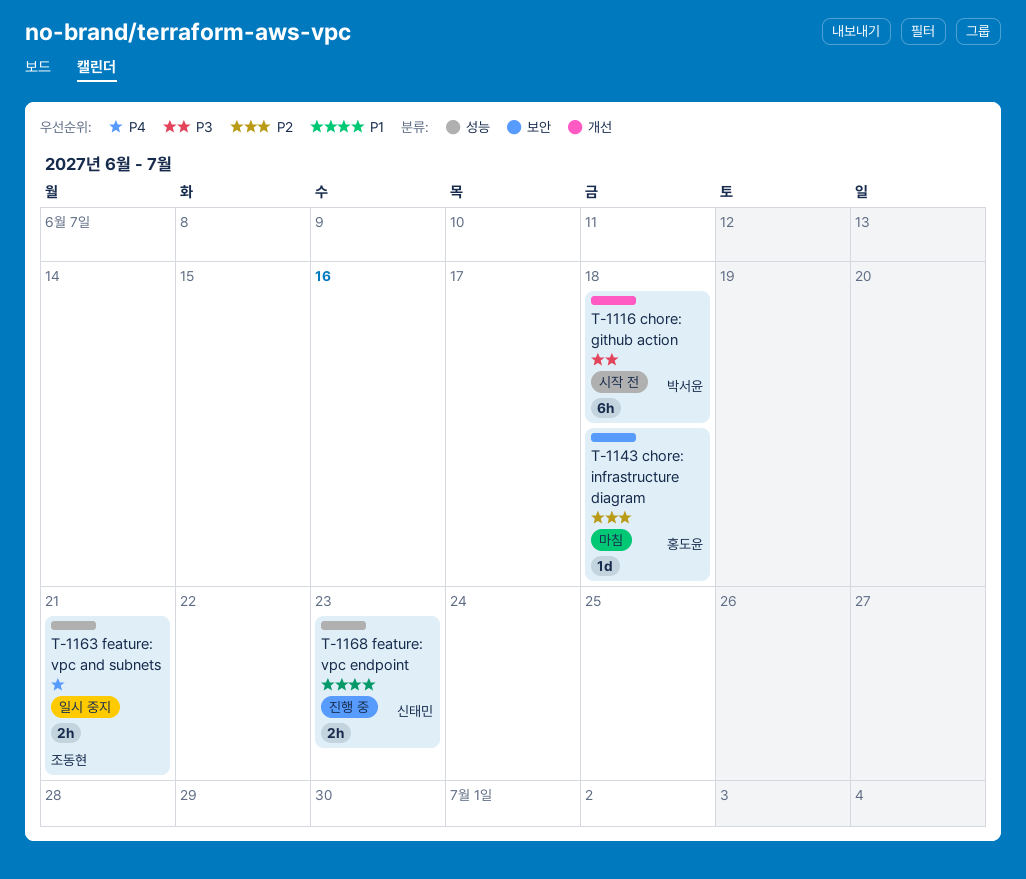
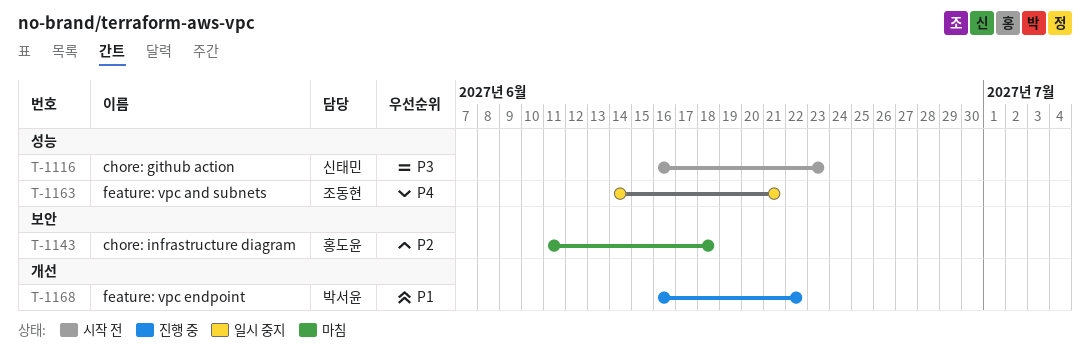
T-1116, owner: 박서윤 -> 신태민
T-1116, label: 개선 -> 성능
T-1116, due: Jun 18 -> Jun 23
T-1168, owner: 신태민 -> 박서윤
T-1168, label: 성능 -> 개선
T-1168, due: Jun 23 -> Jun 22

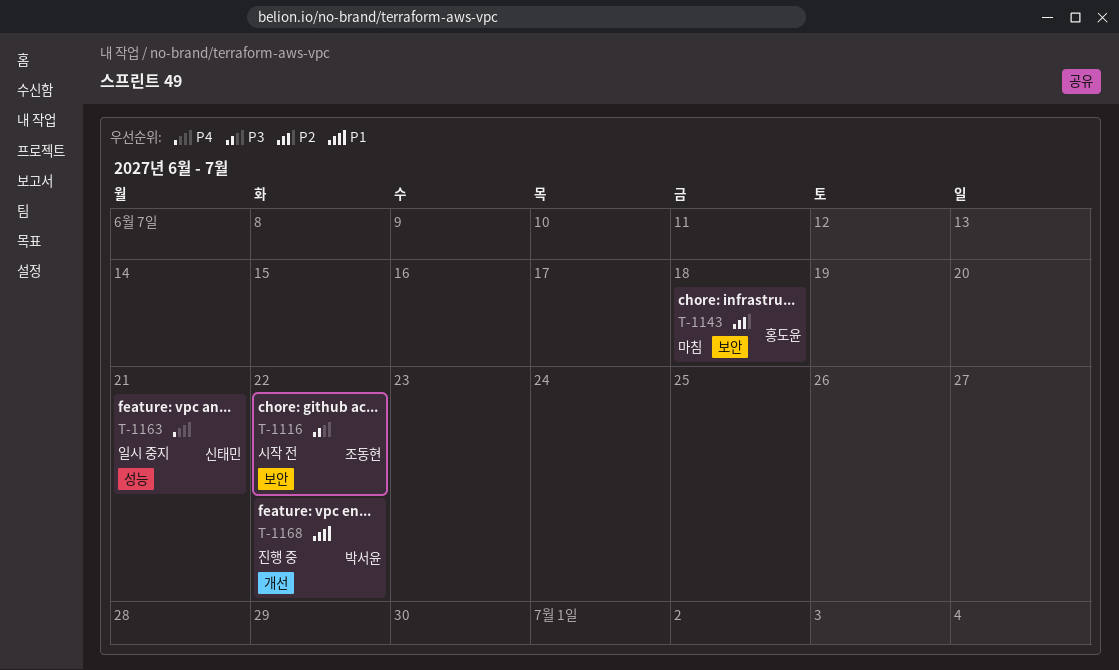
T-1116, owner: 신태민 -> 조동현
T-1116, label: 성능 -> 보안
T-1116, due: Jun 23 -> Jun 22
T-1163, owner: 조동현 -> 신태민

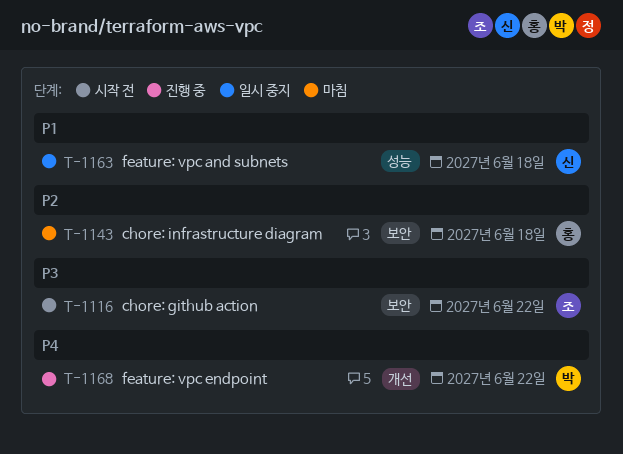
T-1163, priority: P4 -> P1
T-1163, due: Jun 21 -> Jun 18
T-1168, priority: P1 -> P4

